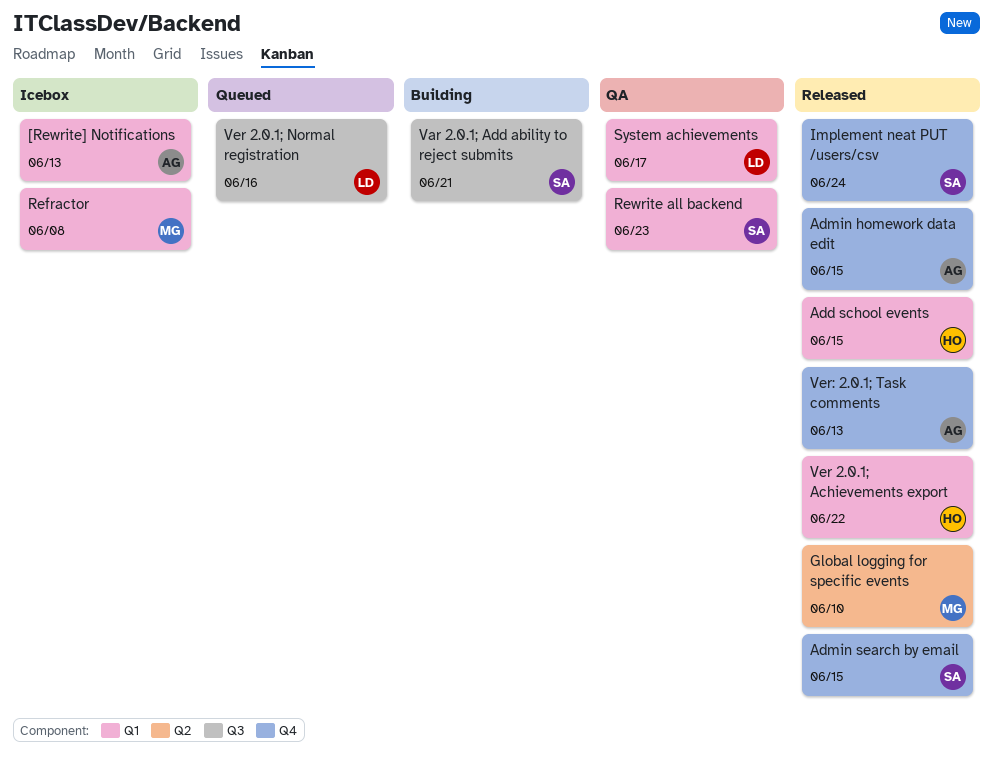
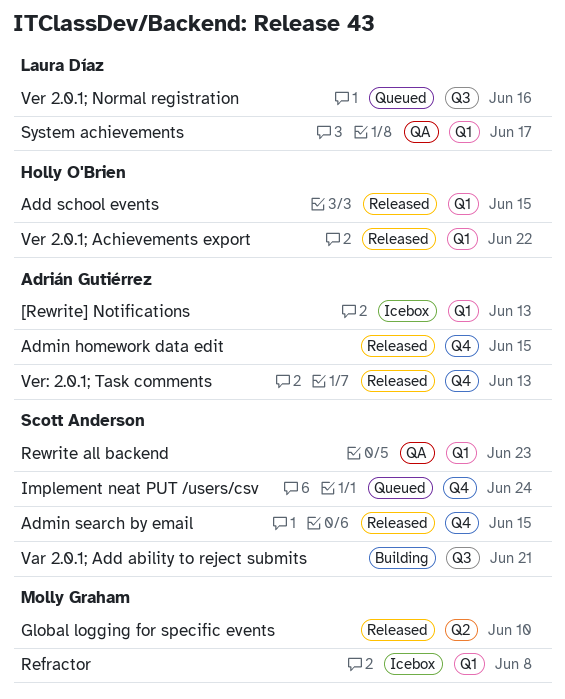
Implement neat PUT /users/csv, status: Released -> Queued

